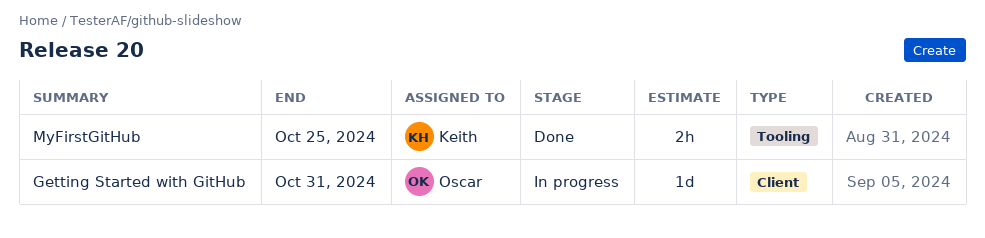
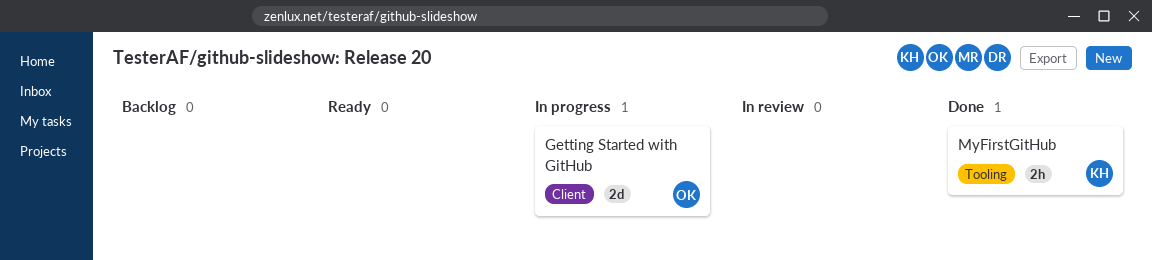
Getting Started with GitHub, estimate: 1d -> 2d

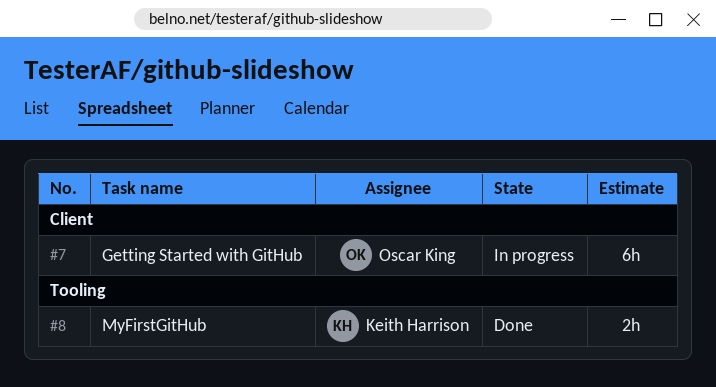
Getting Started with GitHub, estimate: 2d -> 6h

